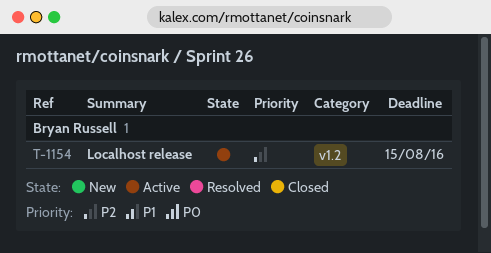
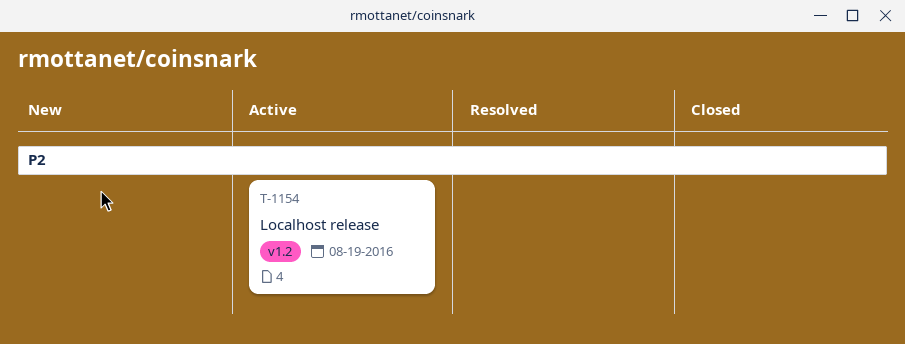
T-1154, due: Aug 15 -> Aug 19

